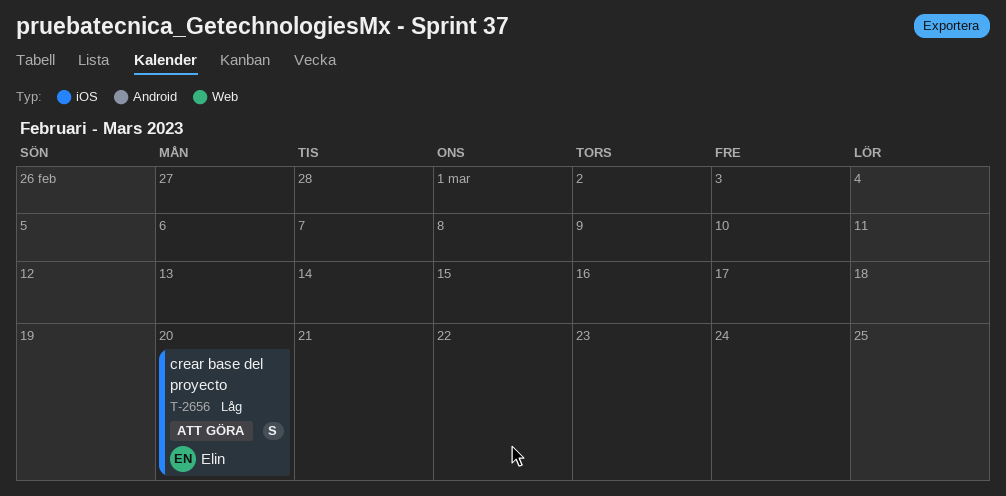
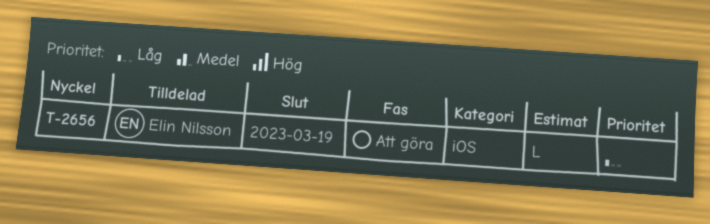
T-2656, estimate: S -> L
T-2656, due: Mar 20 -> Mar 19

